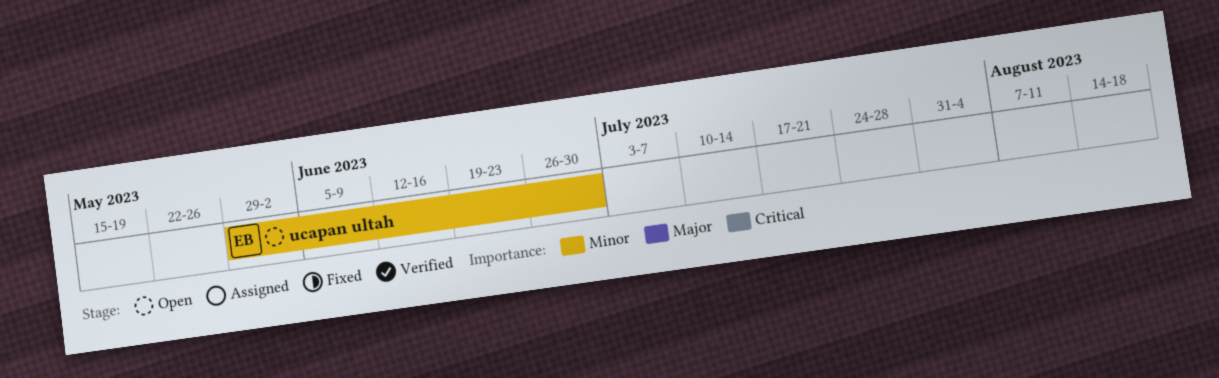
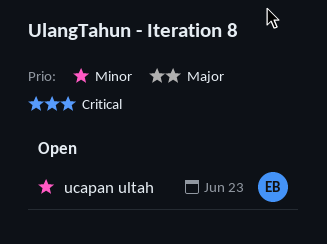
ucapan ultah, due: Jun 30 -> Jun 23

